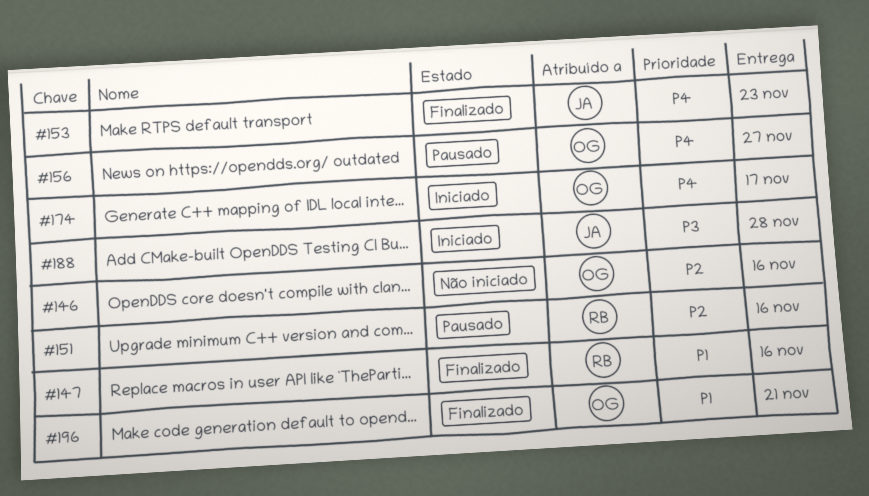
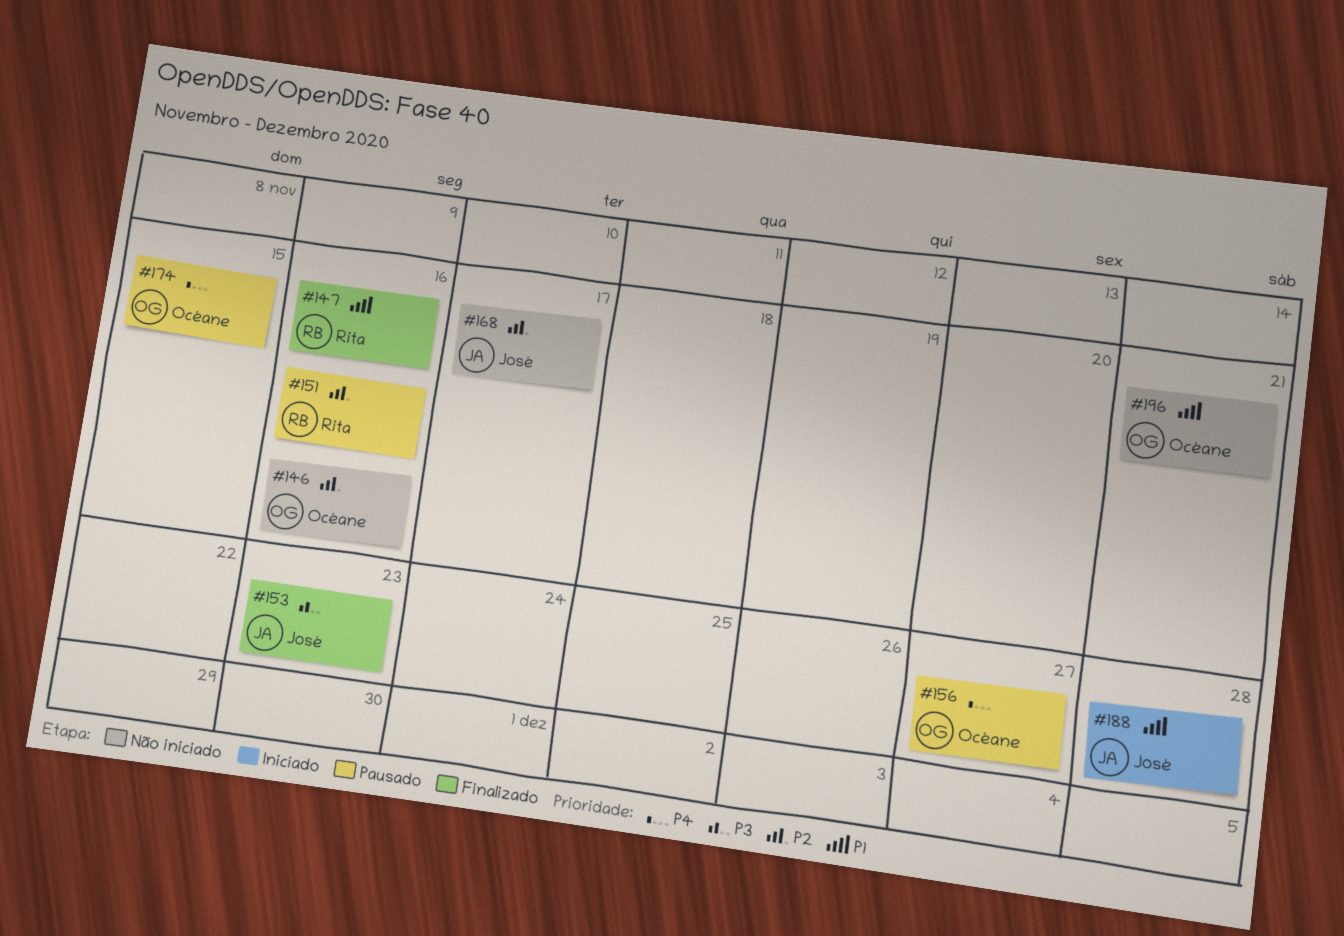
#153, priority: P4 -> P3
#168: none -> present
#174, status: Iniciado -> Pausado
#174, due: Nov 17 -> Nov 15
#188, priority: P3 -> P1
#196, status: Finalizado -> Não iniciado

